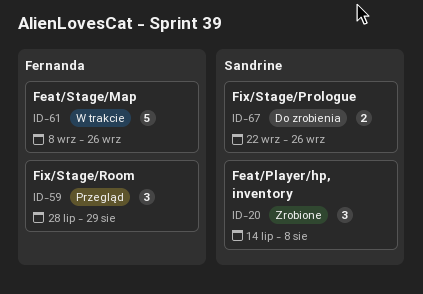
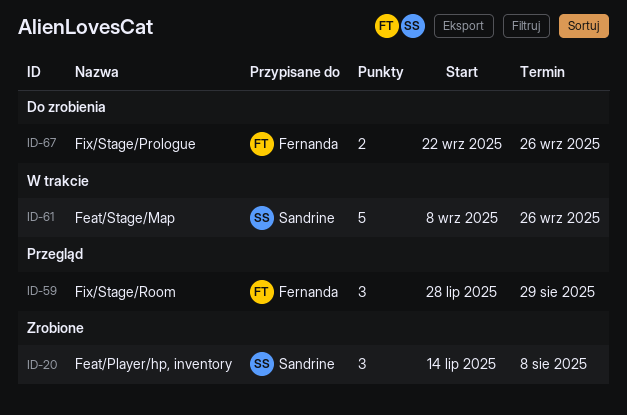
ID-61, owner: Fernanda -> Sandrine
ID-67, owner: Sandrine -> Fernanda

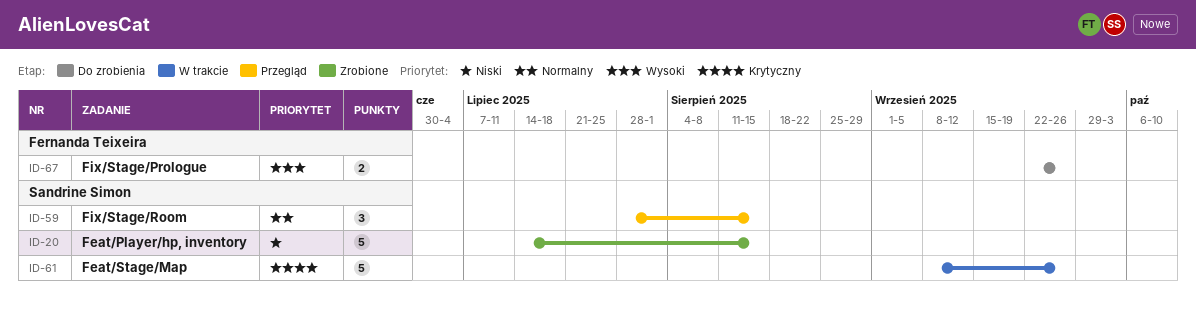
ID-20, estimate: 3 -> 5
ID-20, due: Aug 8 -> Aug 15
ID-59, owner: Fernanda Teixeira -> Sandrine Simon
ID-59, due: Aug 29 -> Aug 15

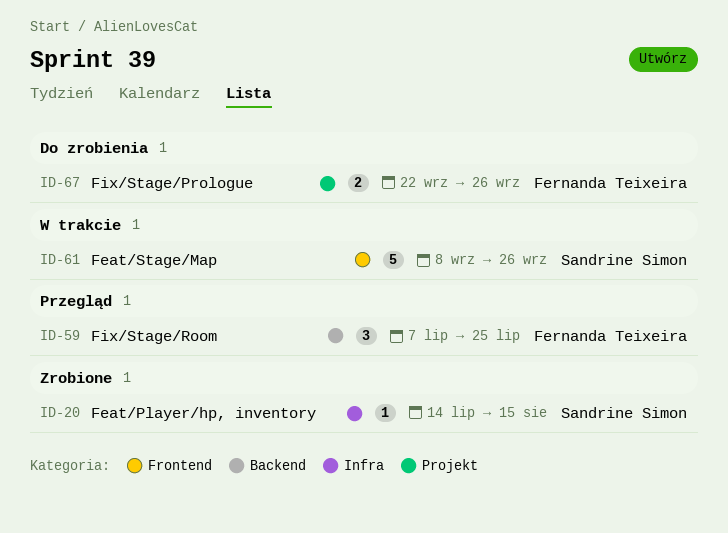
ID-20, estimate: 5 -> 1
ID-59, owner: Sandrine Simon -> Fernanda Teixeira
ID-59, start: Jul 28 -> Jul 7
ID-59, due: Aug 15 -> Jul 25

